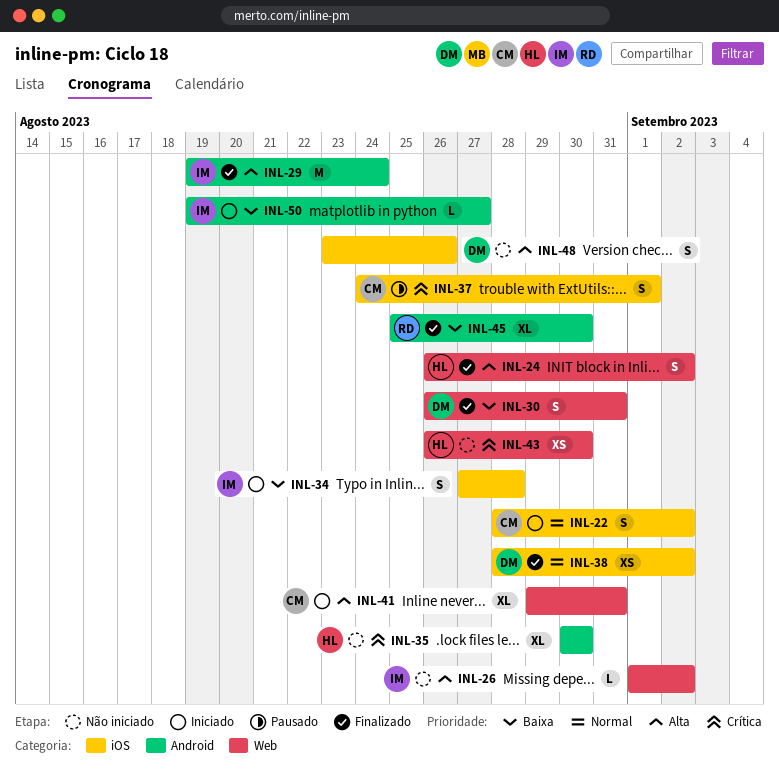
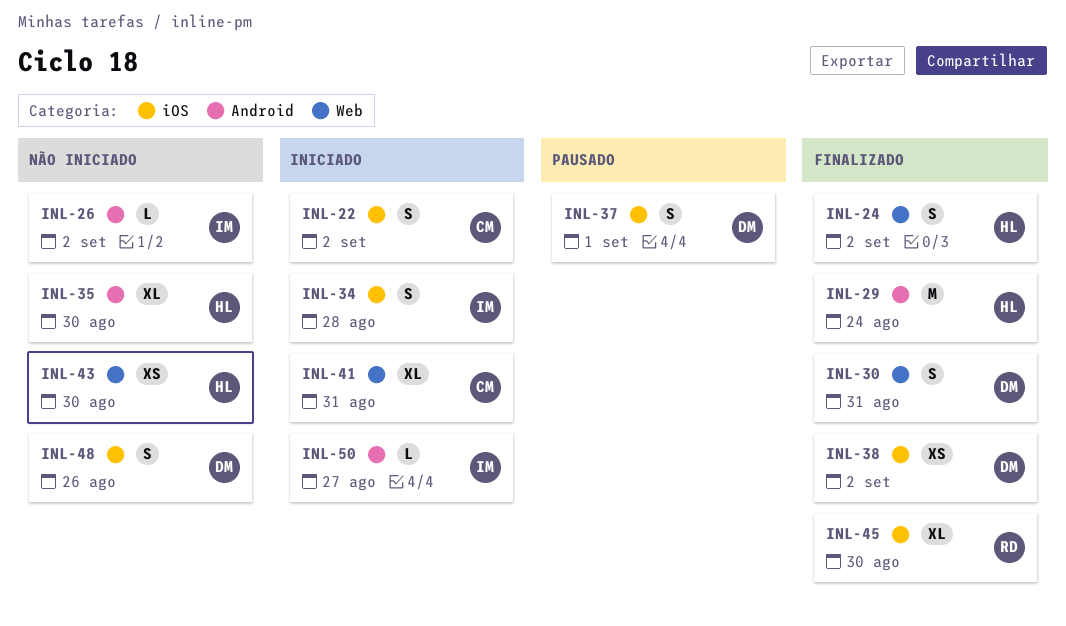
INL-26, label: Web -> Android
INL-29, owner: IM -> HL
INL-37, owner: CM -> DM
INL-45, label: Android -> iOS

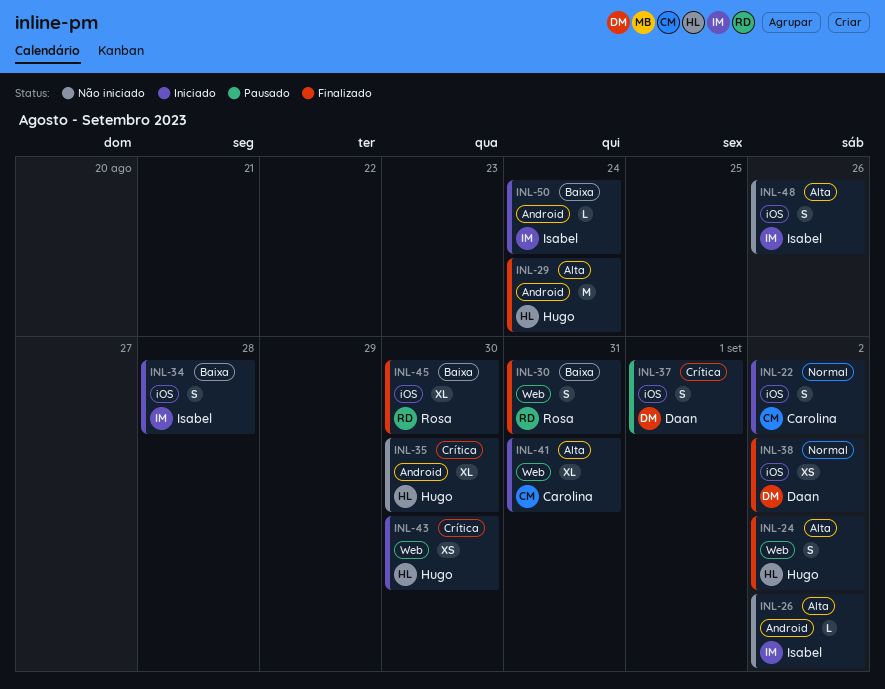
INL-30, owner: Daan -> Rosa
INL-43, status: Não iniciado -> Iniciado
INL-48, owner: Daan -> Isabel
INL-50, due: Aug 27 -> Aug 24

